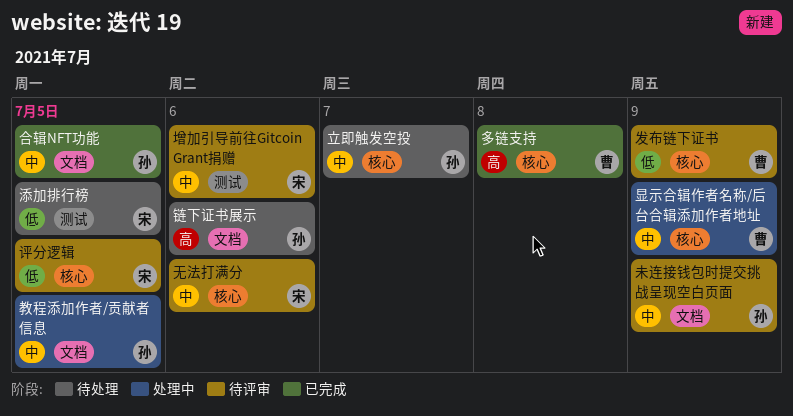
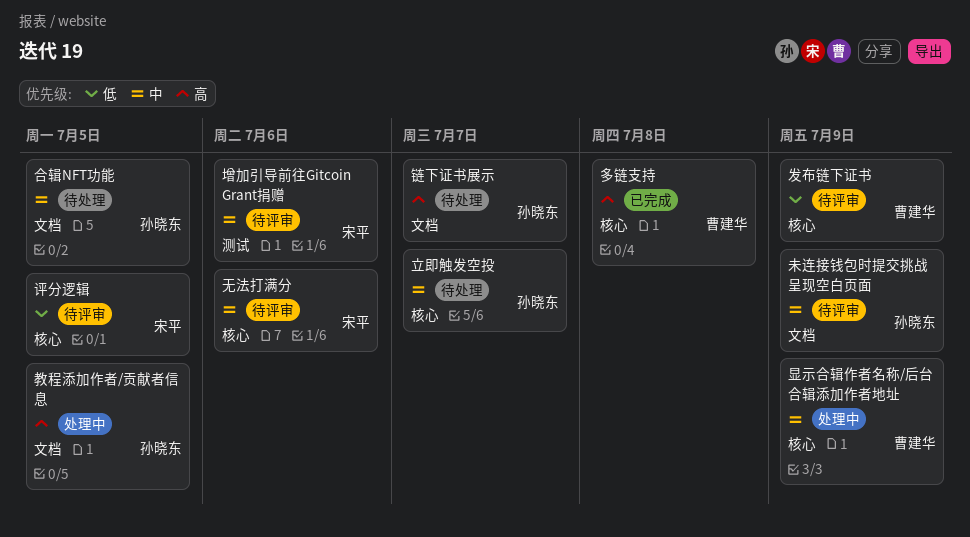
合辑NFT功能, status: 已完成 -> 待处理
教程添加作者/贡献者信息, priority: 中 -> 高
添加排行榜: present -> none
链下证书展示, due: Jul 6 -> Jul 7

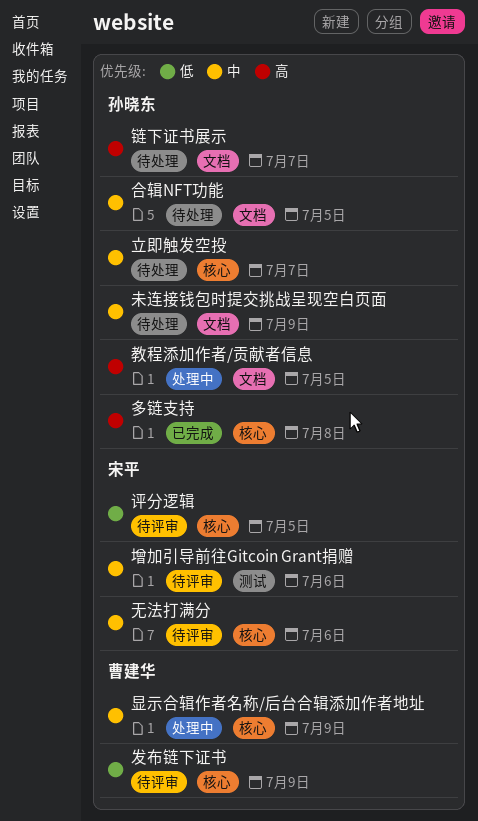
多链支持, owner: 曹建华 -> 孙晓东
未连接钱包时提交挑战呈现空白页面, status: 待评审 -> 待处理

